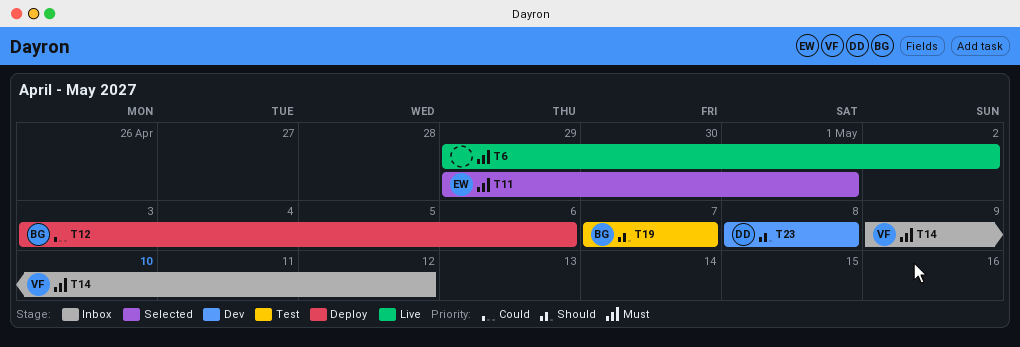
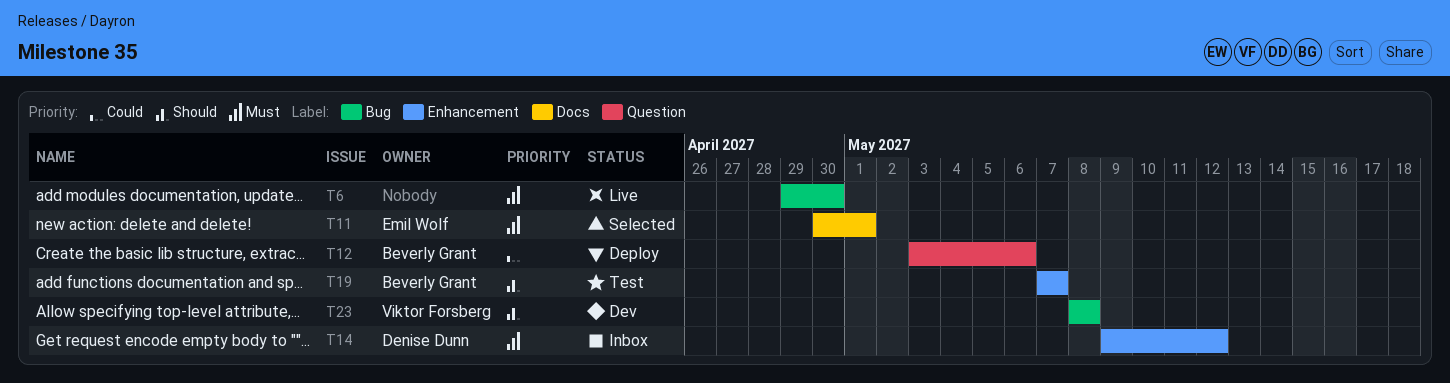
T6, due: May 2 -> Apr 30
T11, start: Apr 29 -> Apr 30
T14, owner: Viktor Forsberg -> Denise Dunn
T23, owner: Denise Dunn -> Viktor Forsberg

